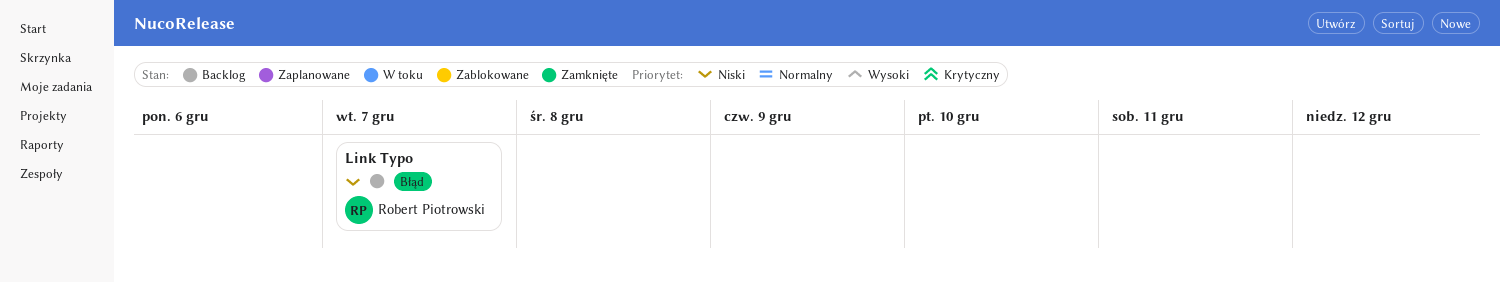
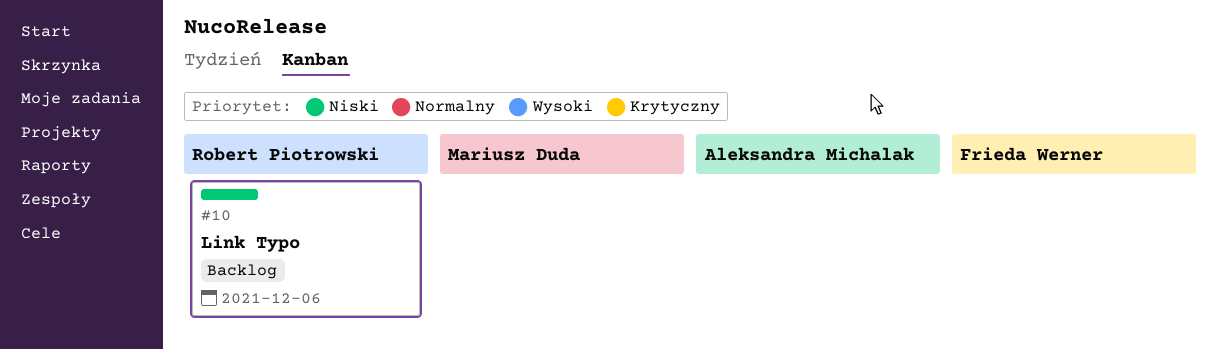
Link Typo, due: Dec 7 -> Dec 6

